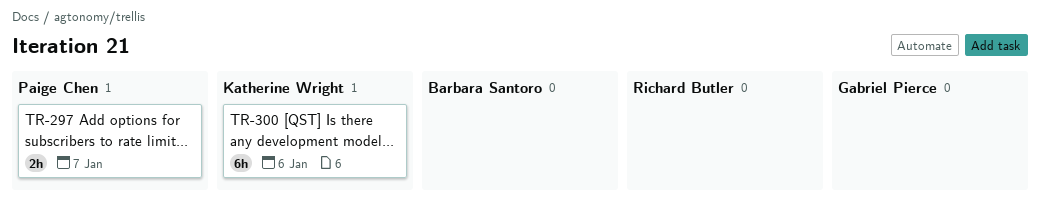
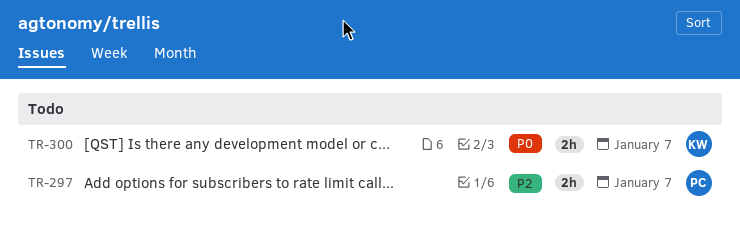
TR-300, estimate: 6h -> 2h
TR-300, due: Jan 6 -> Jan 7

